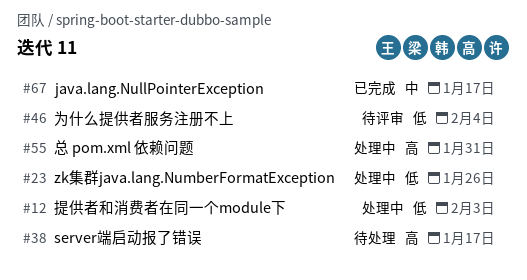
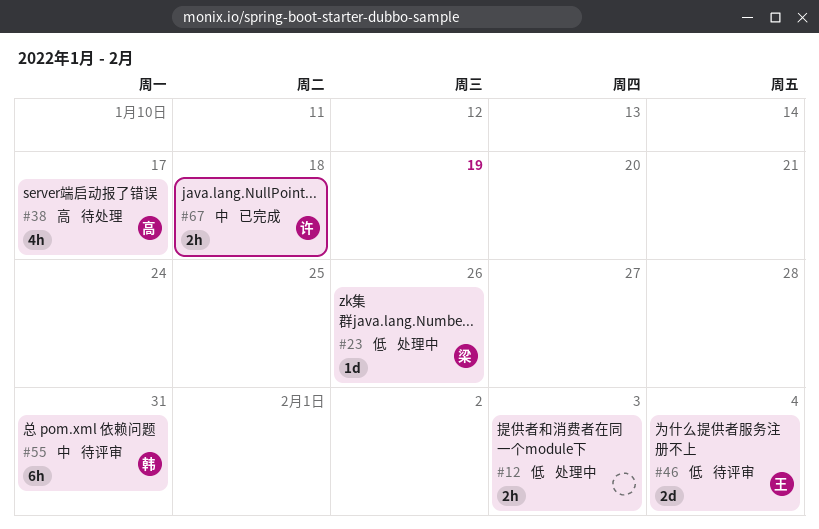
#55, status: 处理中 -> 待评审
#55, priority: 高 -> 中
#67, due: Jan 17 -> Jan 18

